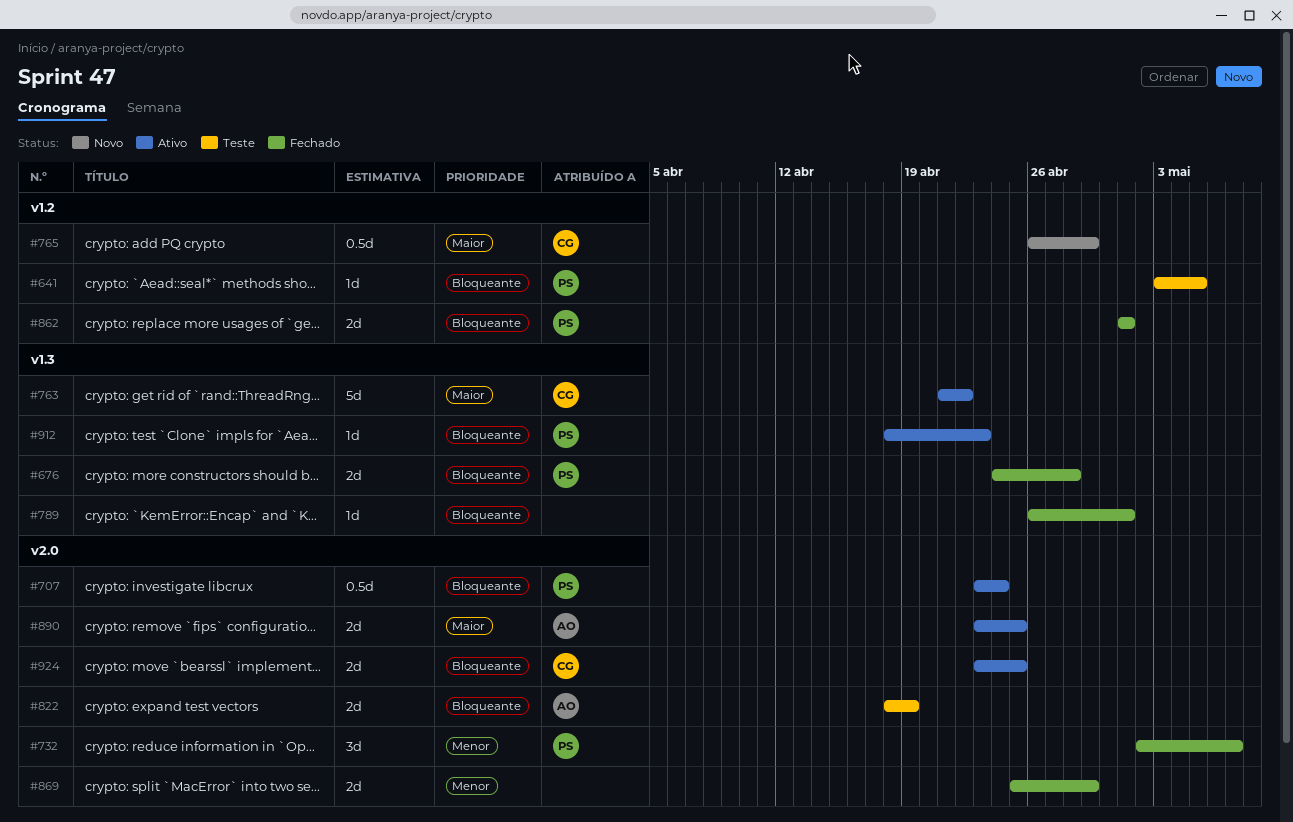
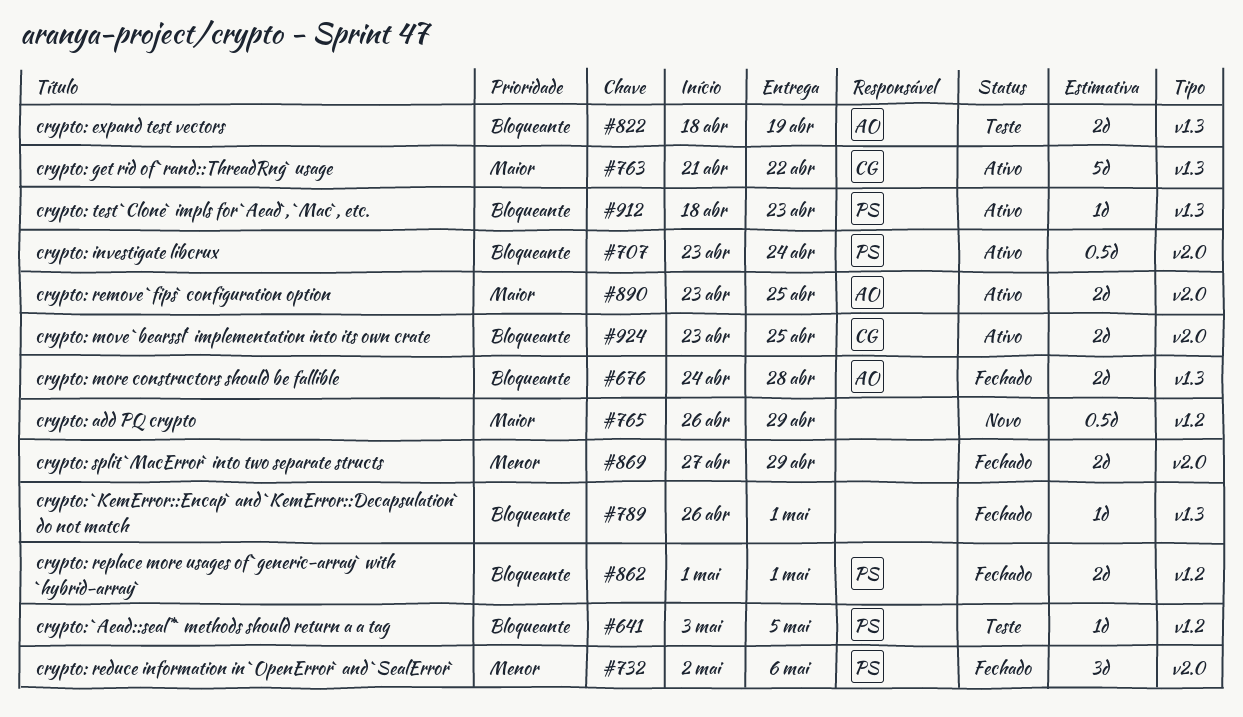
#676, owner: PS -> AO
#732, due: May 7 -> May 6
#765, owner: CG -> none
#822, label: v2.0 -> v1.3
#869, start: Apr 25 -> Apr 27

